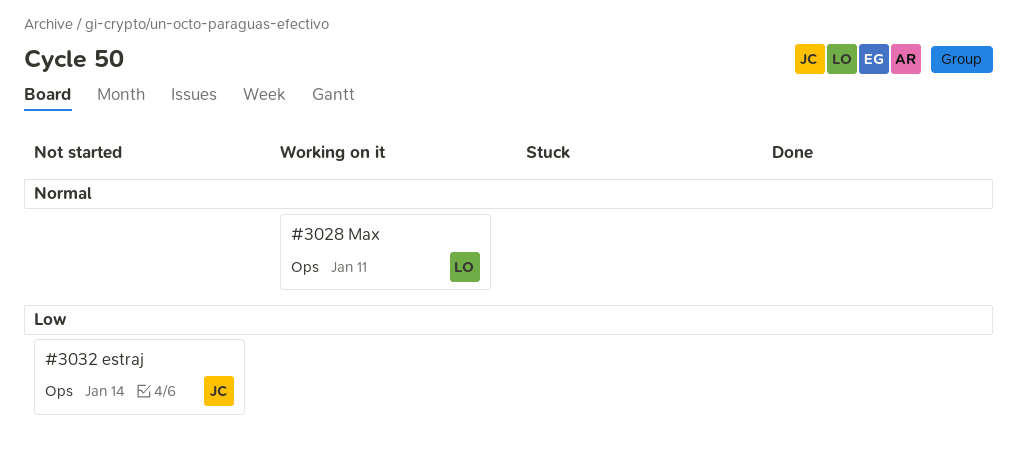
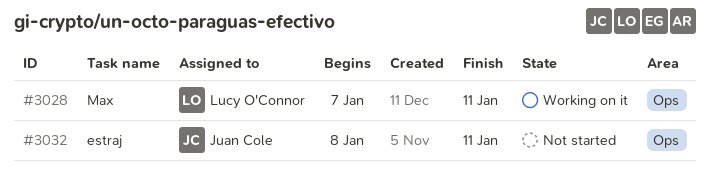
#3032, due: Jan 14 -> Jan 11

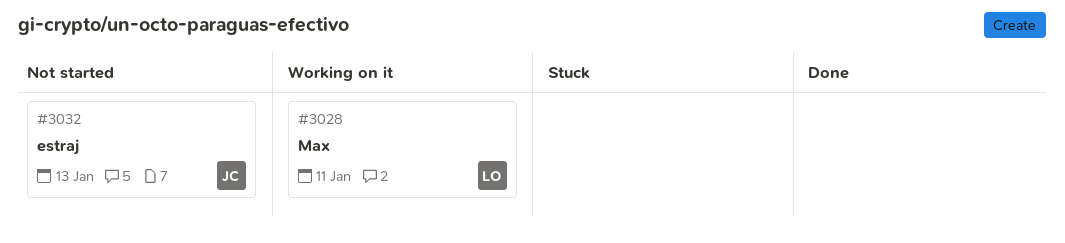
#3032, due: Jan 11 -> Jan 13

